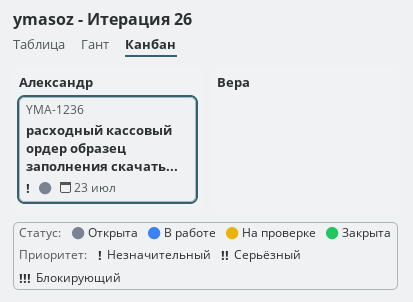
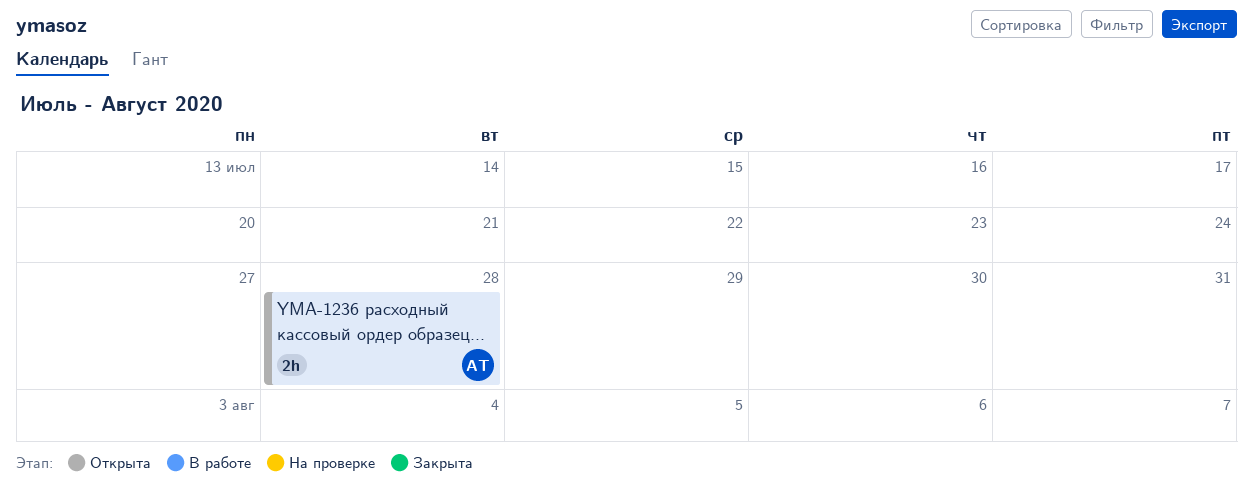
YMA-1236, due: Jul 23 -> Jul 28

